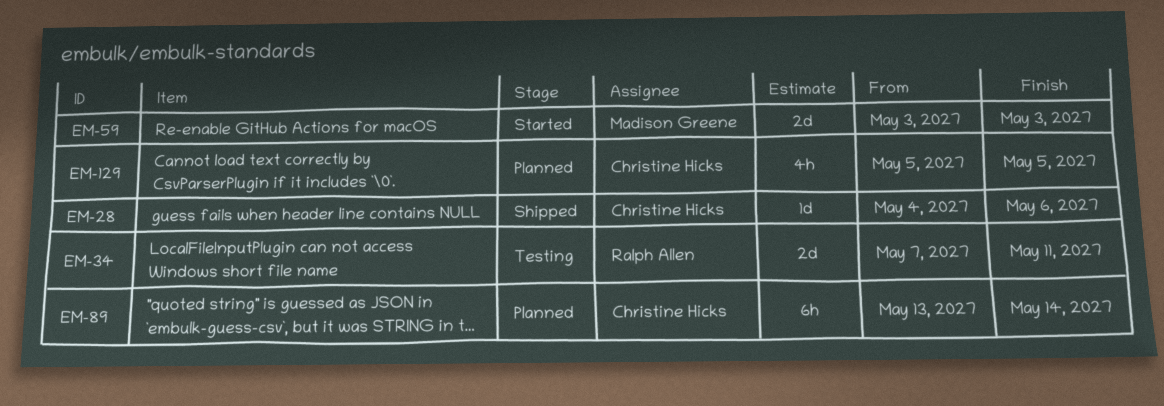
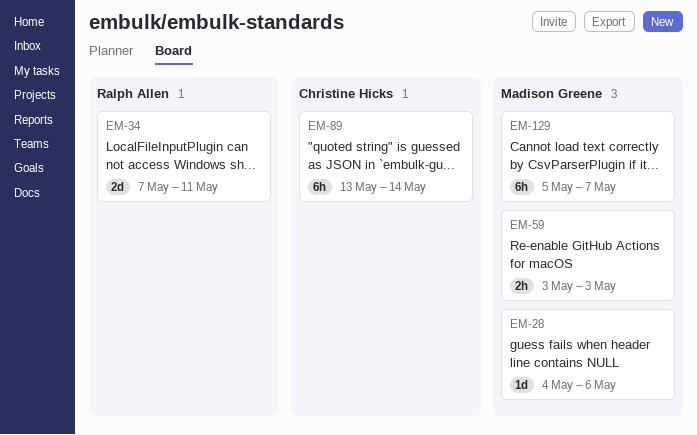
EM-28, owner: Christine Hicks -> Madison Greene
EM-59, estimate: 2d -> 2h
EM-129, owner: Christine Hicks -> Madison Greene
EM-129, estimate: 4h -> 6h
EM-129, due: May 5 -> May 7

